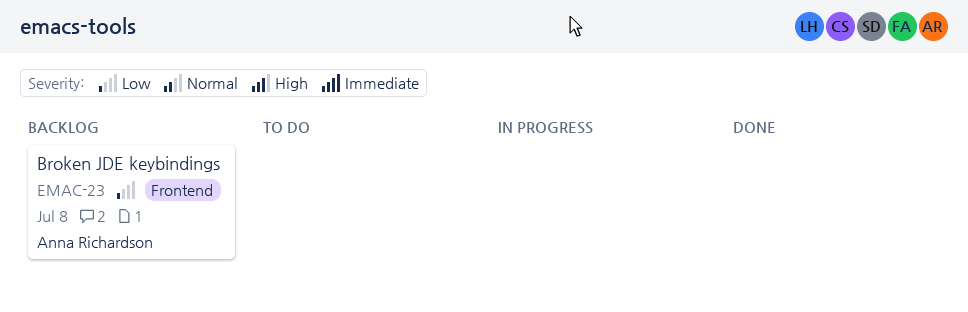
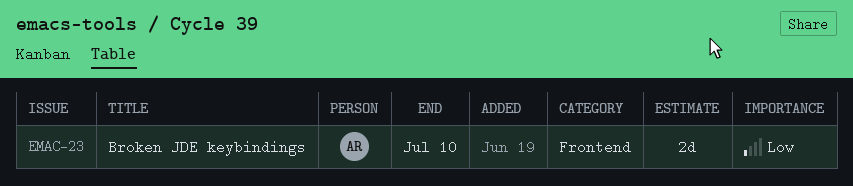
EMAC-23, due: Jul 8 -> Jul 10

